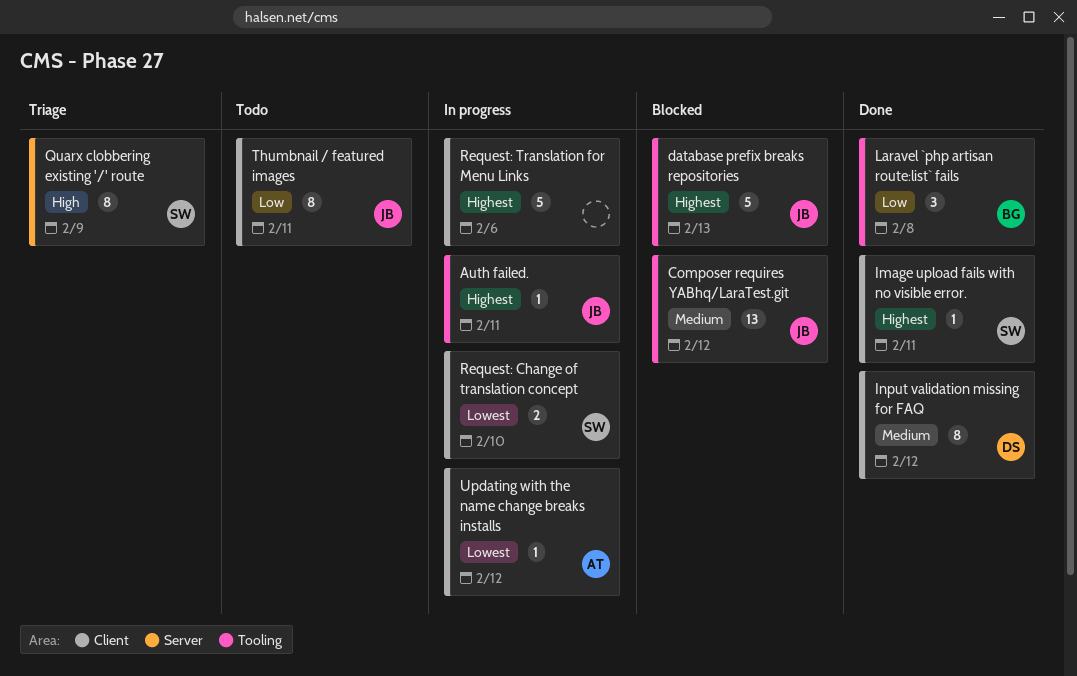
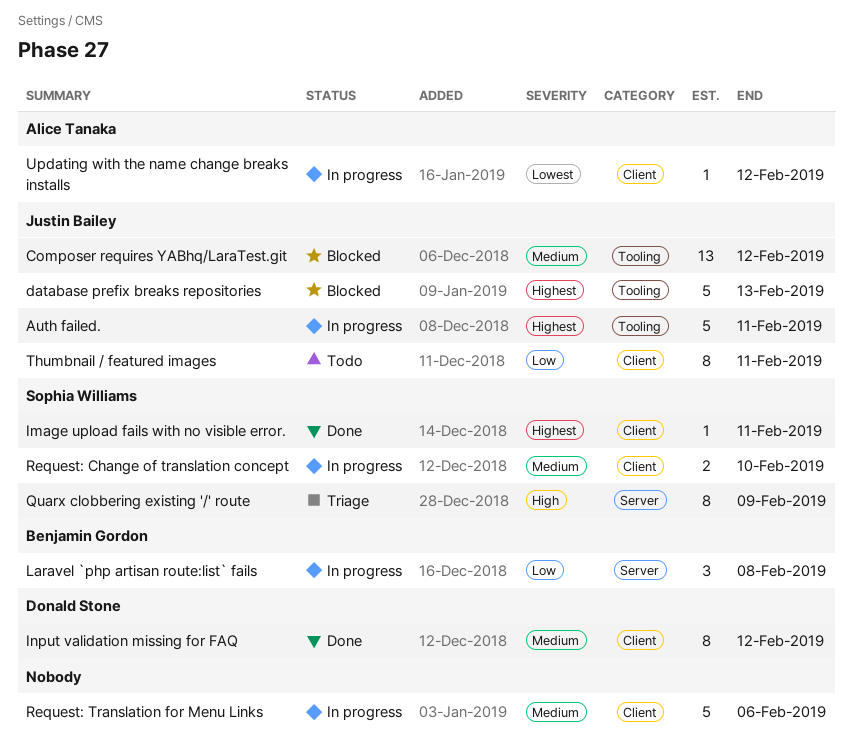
Auth failed., estimate: 1 -> 5
Laravel `php artisan route:list` fails, status: Done -> In progress
Laravel `php artisan route:list` fails, label: Tooling -> Server
Request: Change of translation concept, priority: Lowest -> Medium
Request: Translation for Menu Links, priority: Highest -> Medium

